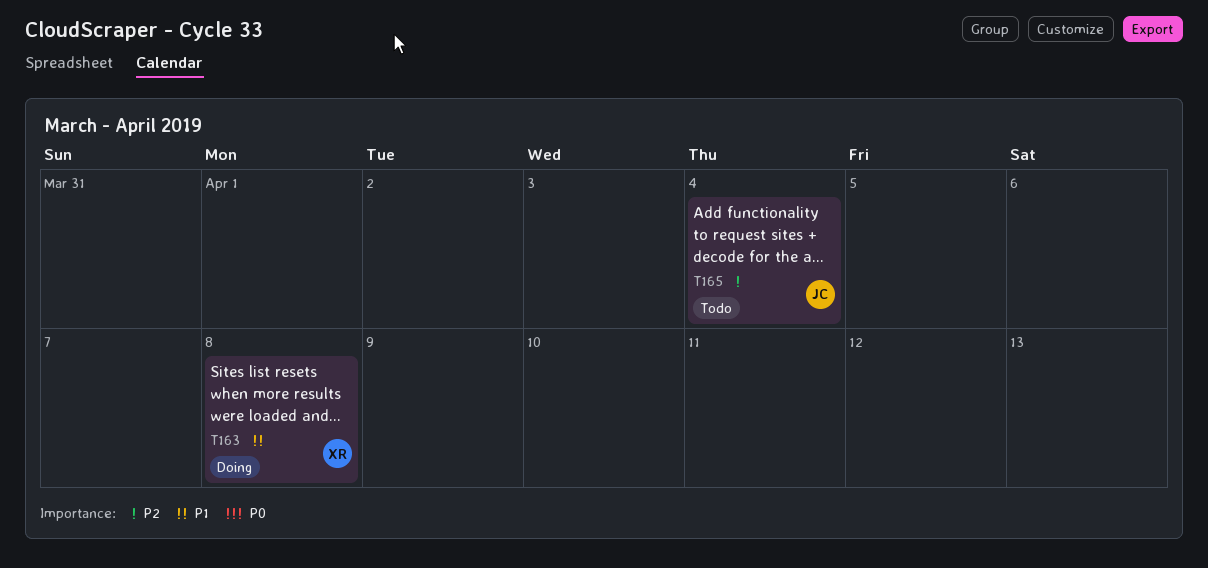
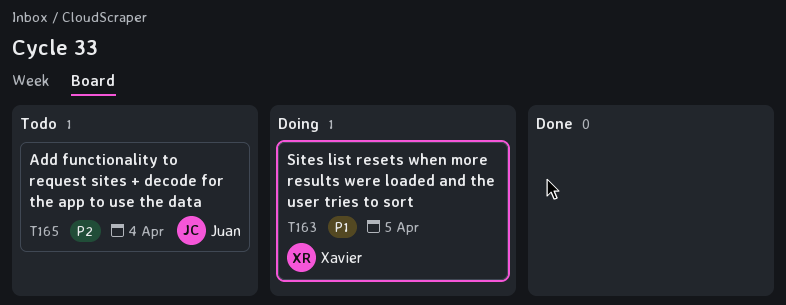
T163, due: Apr 8 -> Apr 5

